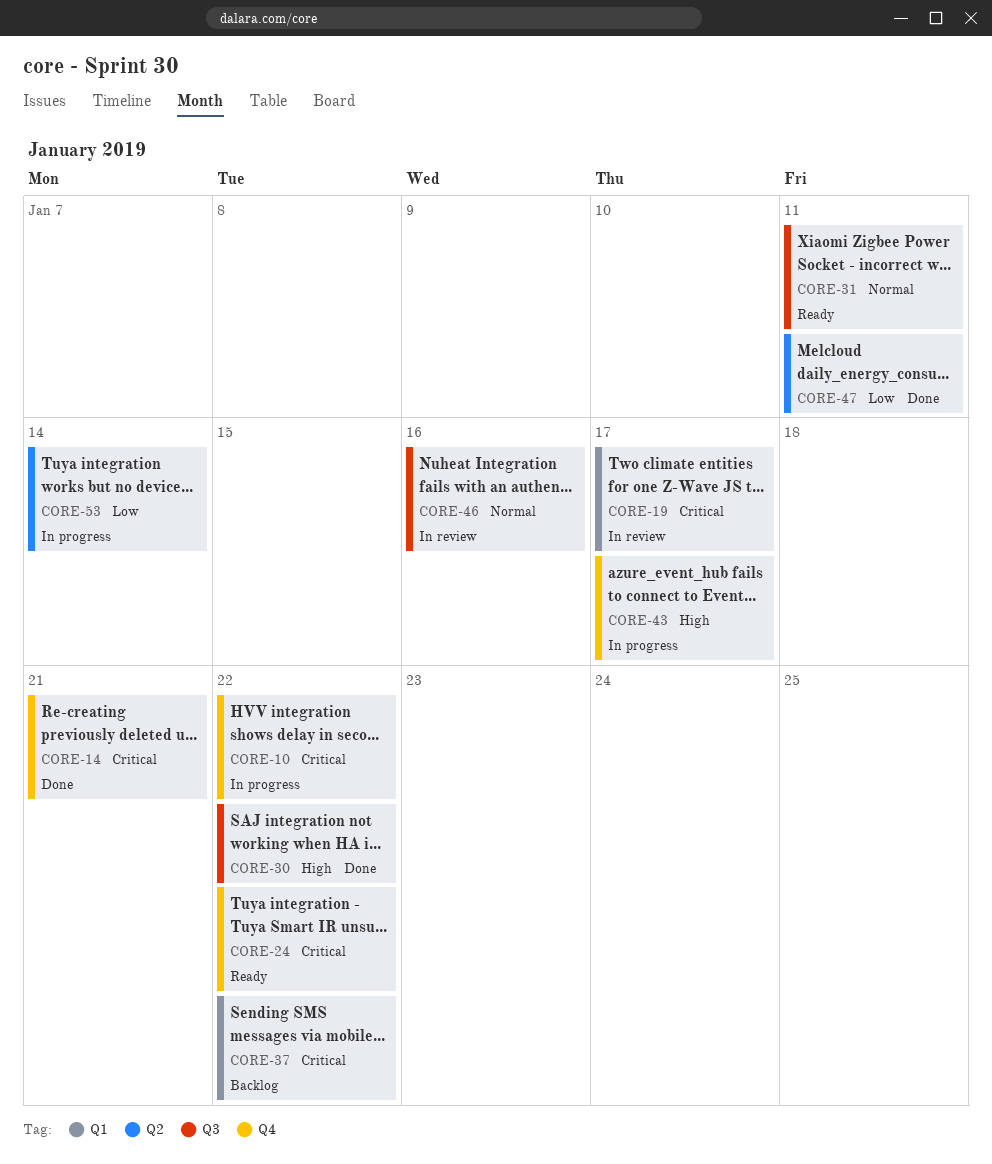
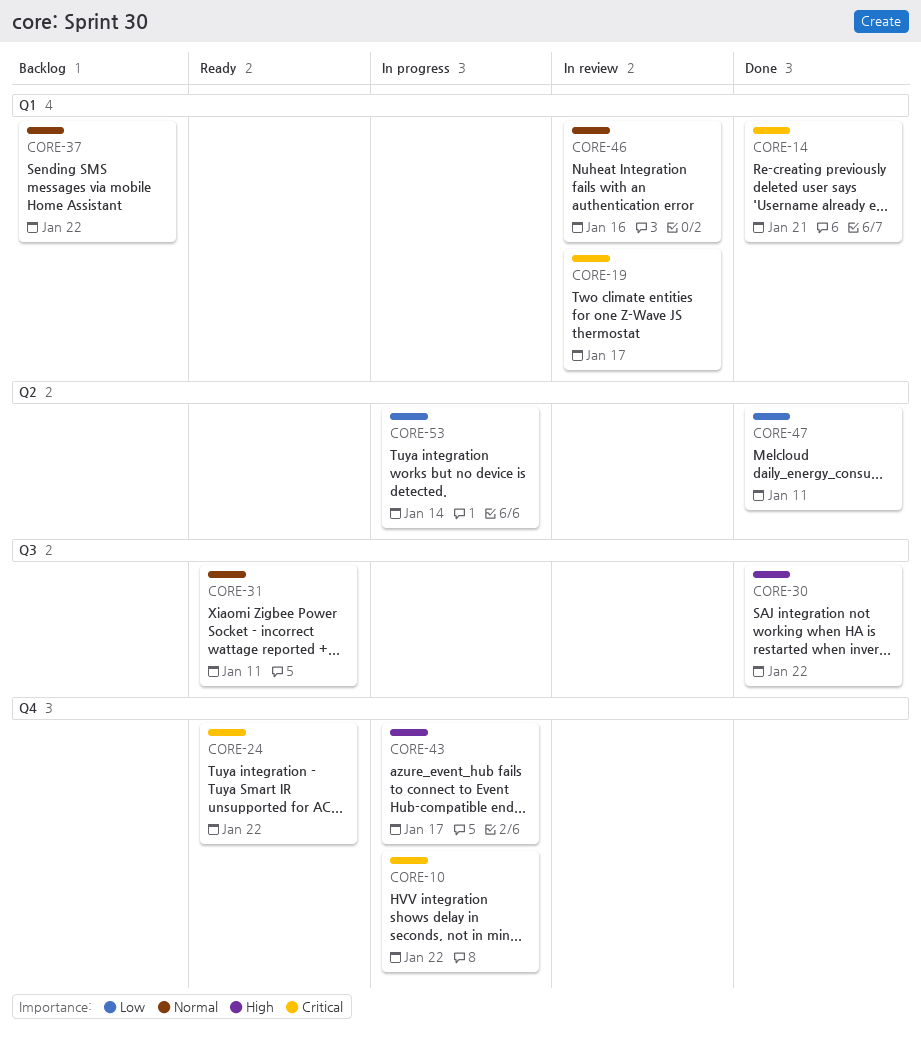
CORE-14, label: Q4 -> Q1
CORE-37, priority: Critical -> Normal
CORE-46, label: Q3 -> Q1

